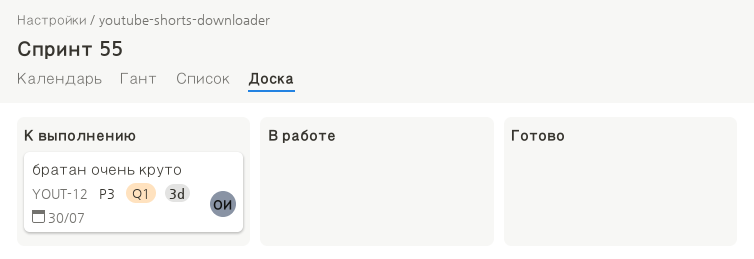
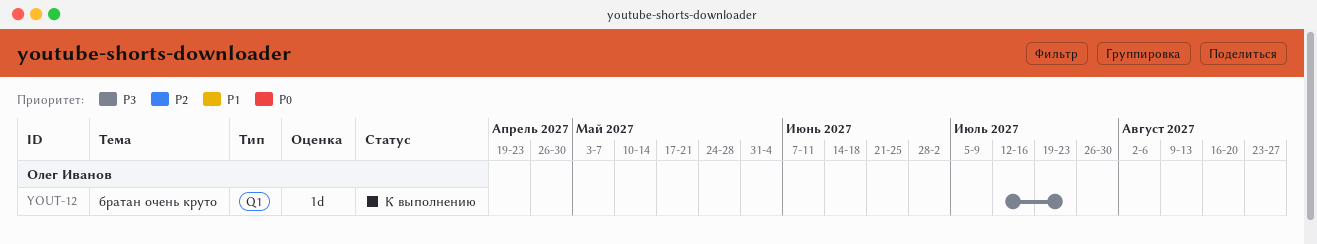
YOUT-12, estimate: 3d -> 1d
YOUT-12, due: Jul 30 -> Jul 23

